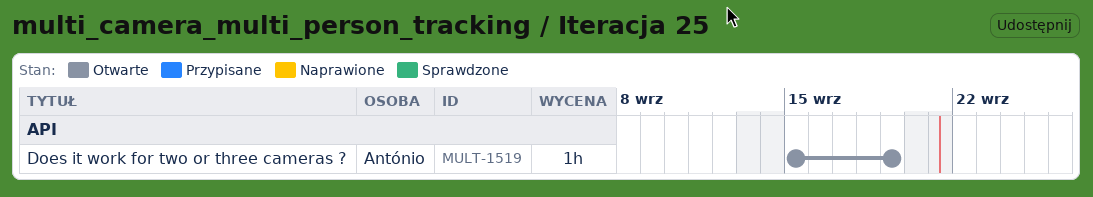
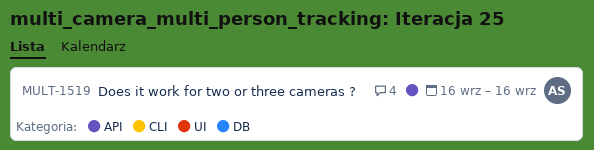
MULT-1519, start: Sep 15 -> Sep 16
MULT-1519, due: Sep 19 -> Sep 16

